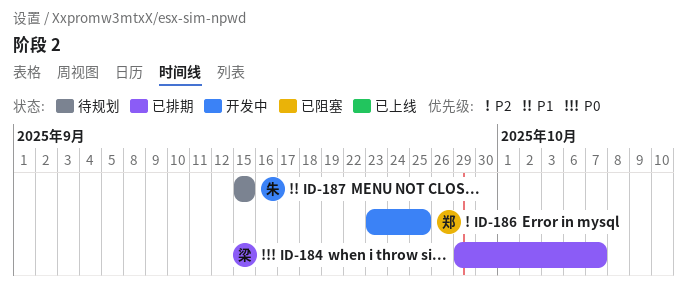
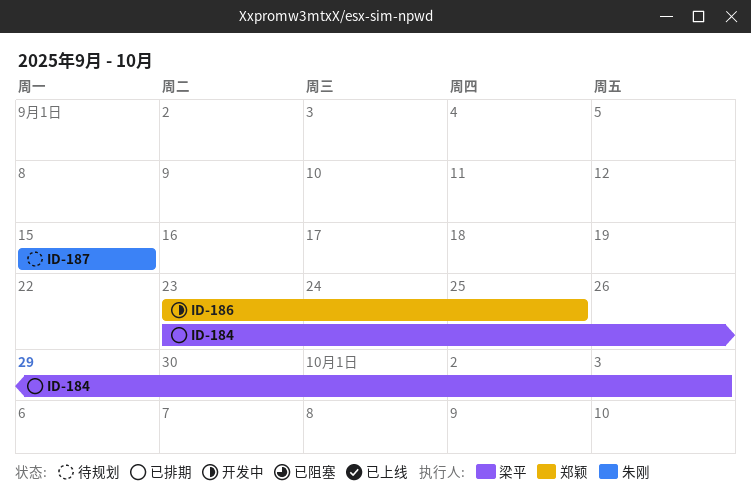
ID-184, start: Sep 29 -> Sep 23
ID-184, due: Oct 7 -> Oct 3

